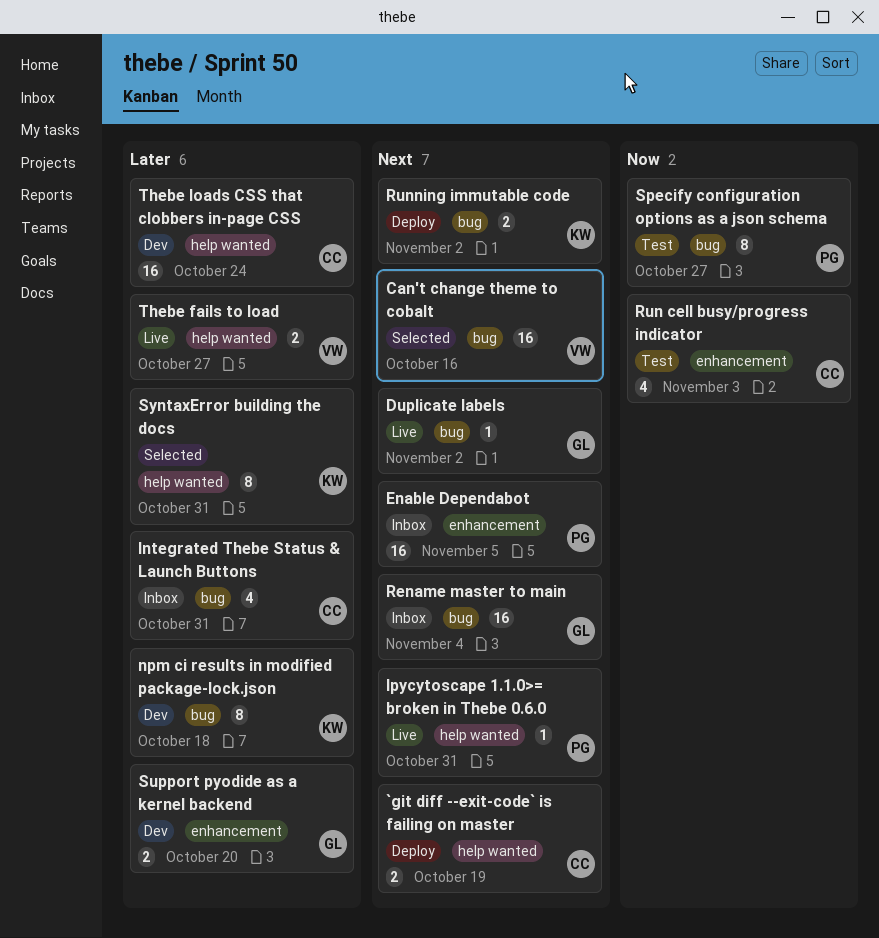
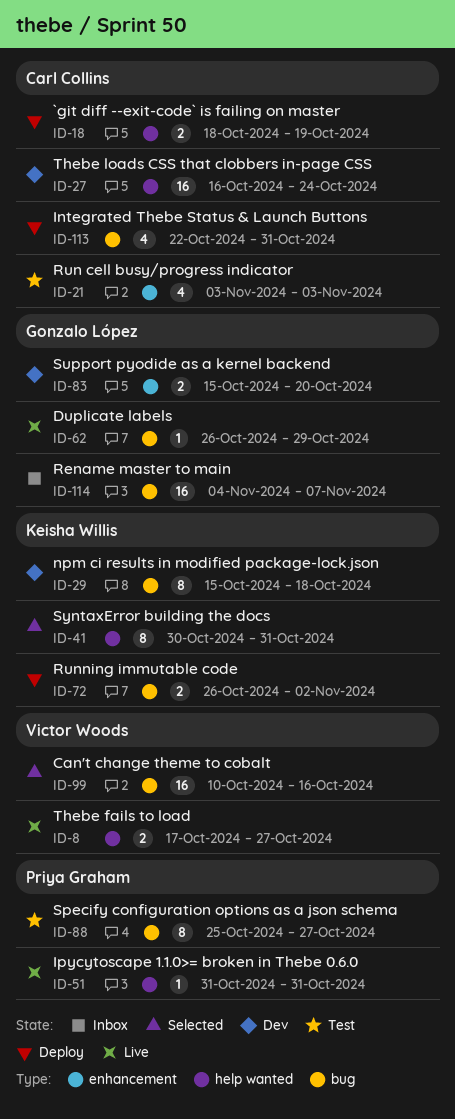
Duplicate labels, due: Nov 2 -> Oct 29
Enable Dependabot: present -> none
Integrated Thebe Status & Launch Buttons, status: Inbox -> Deploy
Rename master to main, due: Nov 4 -> Nov 7

